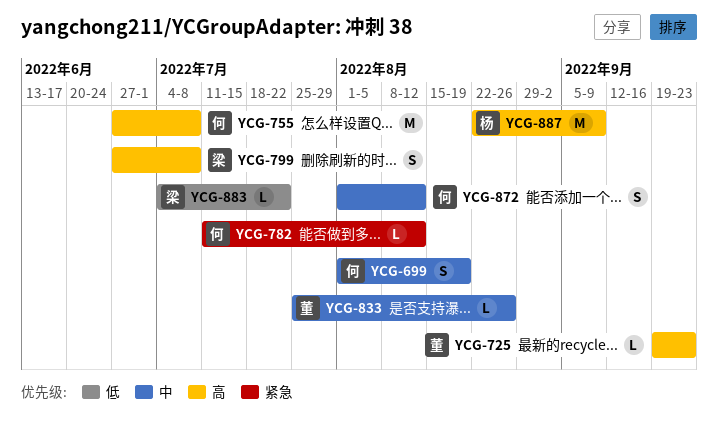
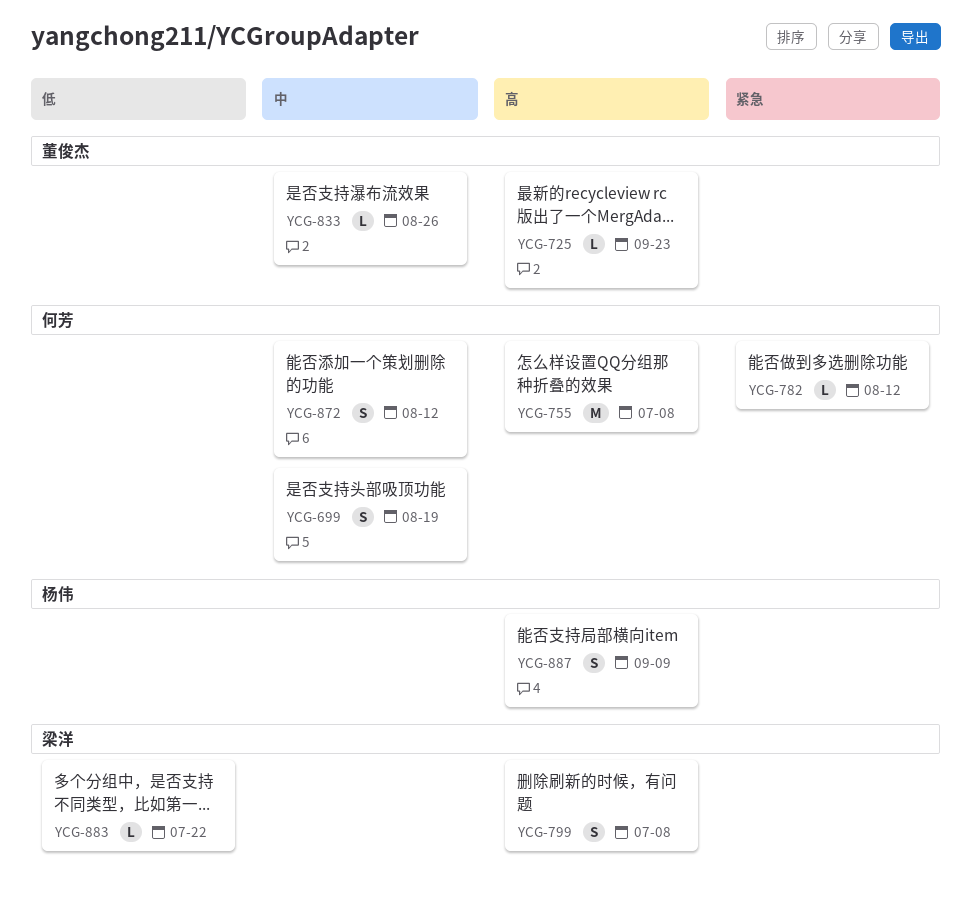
YCG-887, estimate: M -> S

